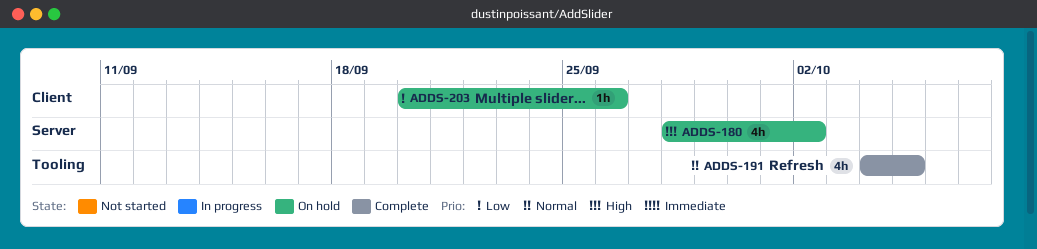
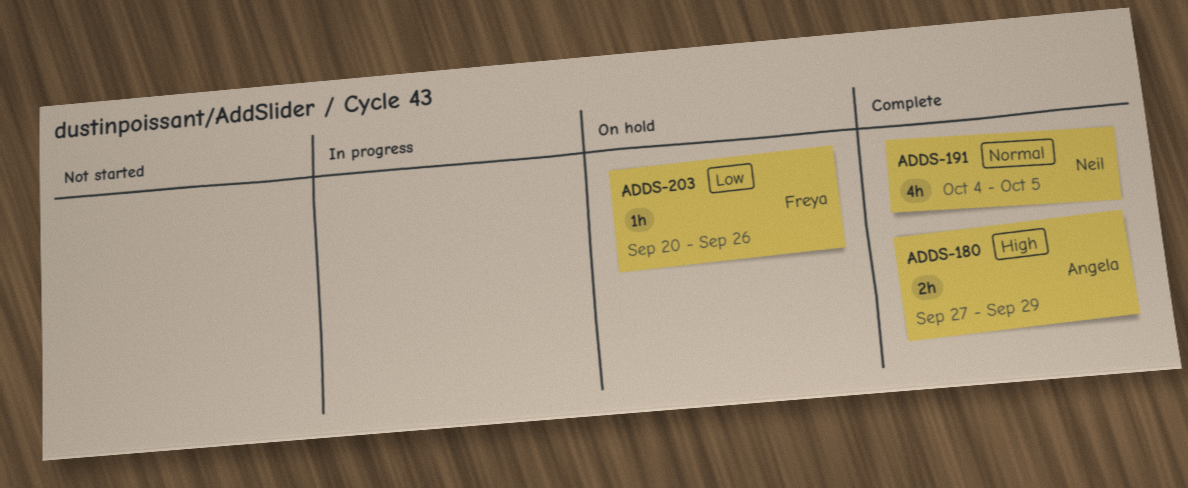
ADDS-180, status: On hold -> Complete
ADDS-180, estimate: 4h -> 2h
ADDS-180, start: Sep 28 -> Sep 27
ADDS-180, due: Oct 2 -> Sep 29

